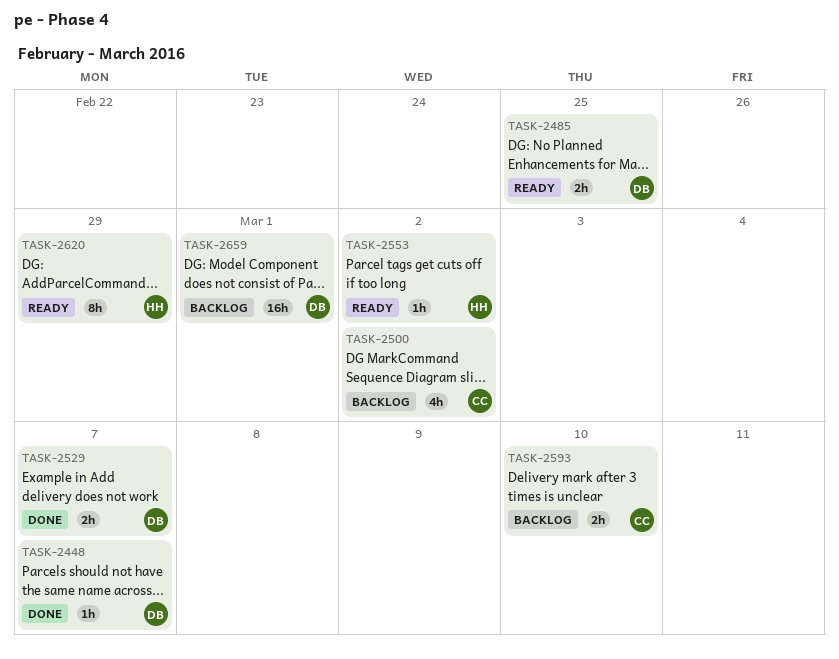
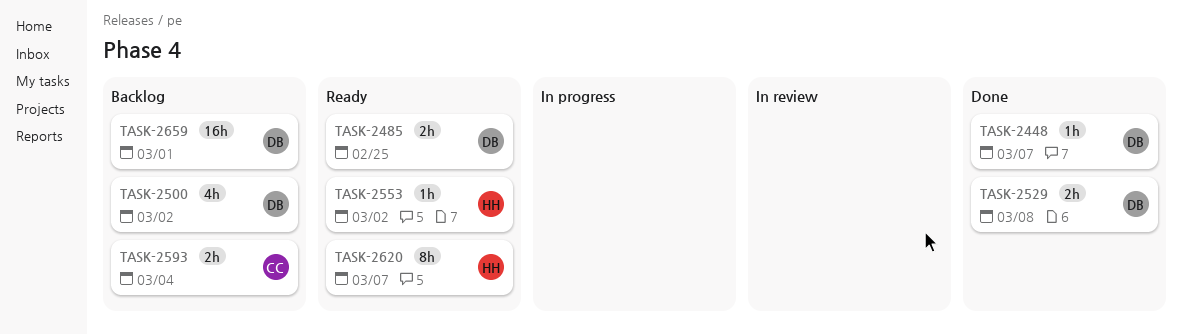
TASK-2500, owner: CC -> DB
TASK-2529, due: Mar 7 -> Mar 8
TASK-2593, due: Mar 10 -> Mar 4
TASK-2620, due: Feb 29 -> Mar 7

